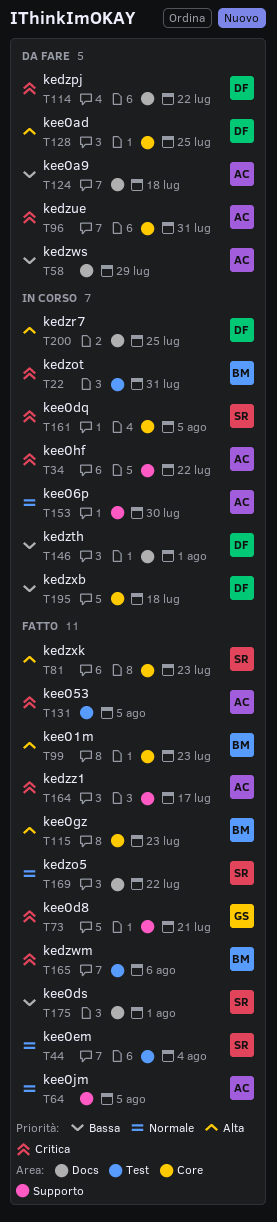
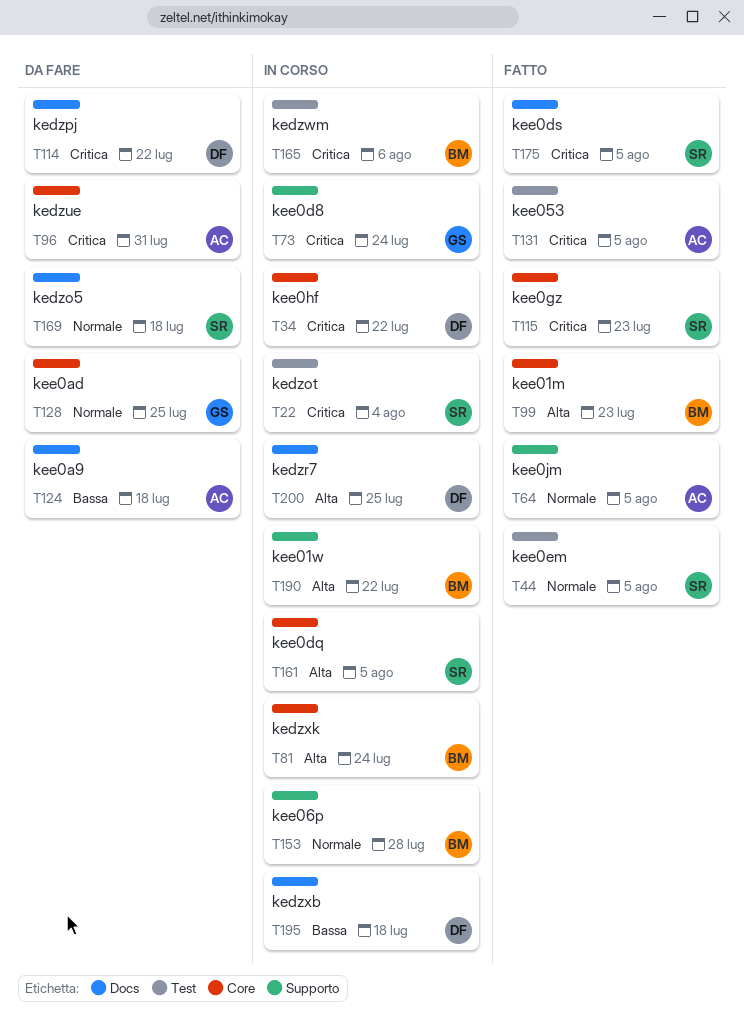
T22, owner: BM -> SR
T22, due: Jul 31 -> Aug 4
T34, owner: AC -> DF
T34, label: Supporto -> Core
T44, due: Aug 4 -> Aug 5
T58: present -> none
T73, status: Fatto -> In corso
T73, due: Jul 21 -> Jul 24
T81, status: Fatto -> In corso
T81, owner: SR -> BM
T81, due: Jul 23 -> Jul 24
T115, owner: BM -> SR
T115, priority: Alta -> Critica
T128, owner: DF -> GS
T128, priority: Alta -> Normale
T146: present -> none
T153, owner: AC -> BM
T153, due: Jul 30 -> Jul 28
T161, priority: Critica -> Alta
T164: present -> none
T165, status: Fatto -> In corso
T169, status: Fatto -> Da fare
T169, due: Jul 22 -> Jul 18
T175, priority: Bassa -> Critica
T175, due: Aug 1 -> Aug 5
T190: none -> present
T195, label: Core -> Docs

